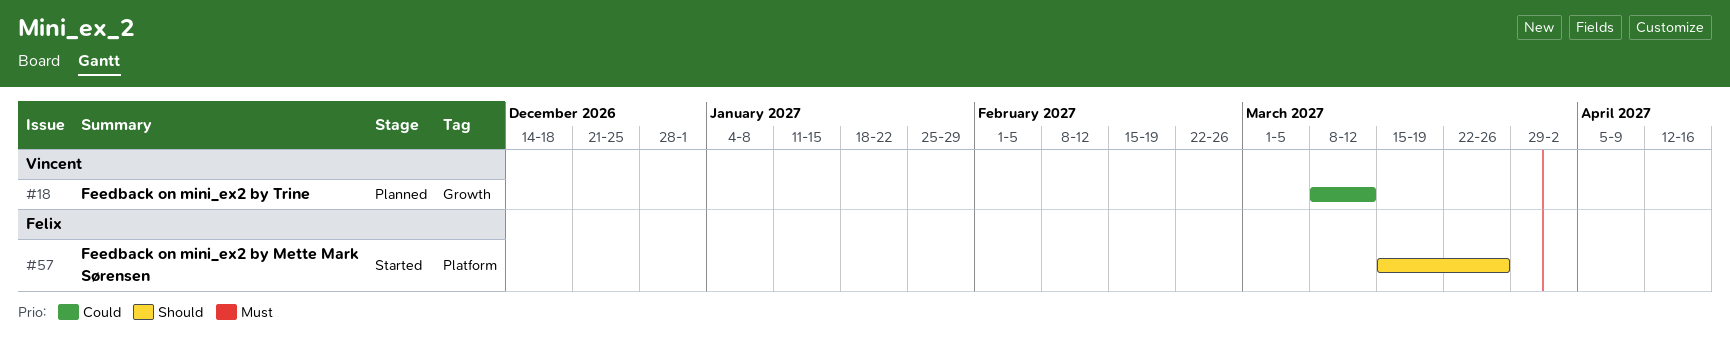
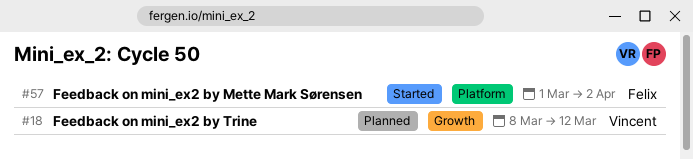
#57, start: Mar 15 -> Mar 1
#57, due: Mar 26 -> Apr 2

